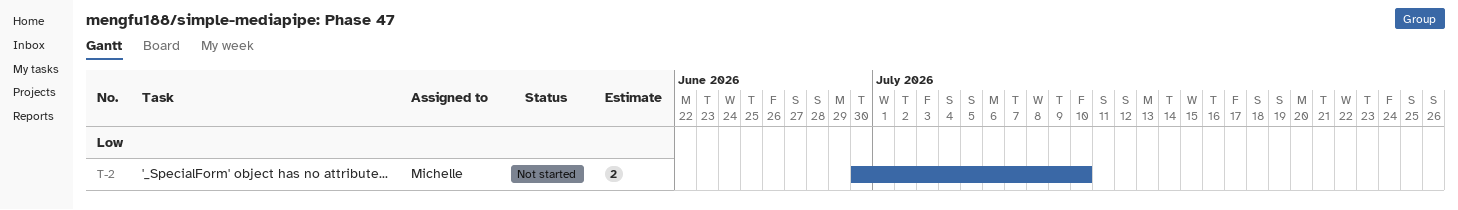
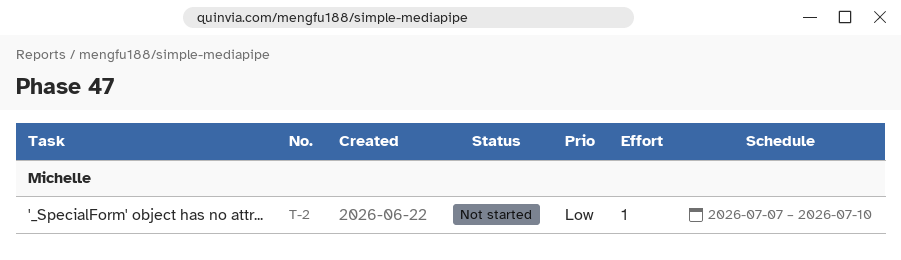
T-2, estimate: 2 -> 1
T-2, start: Jun 30 -> Jul 7

